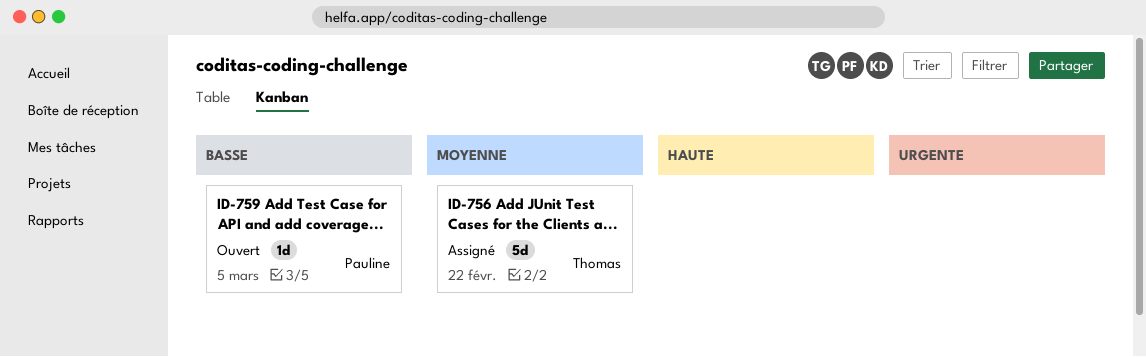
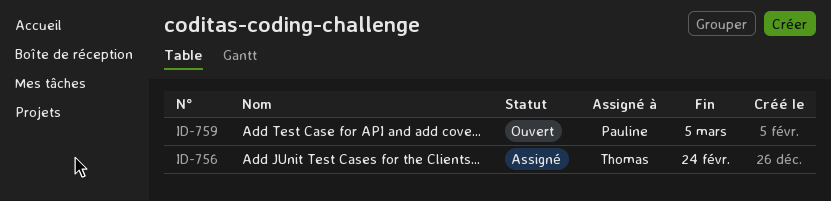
ID-756, due: Feb 22 -> Feb 24

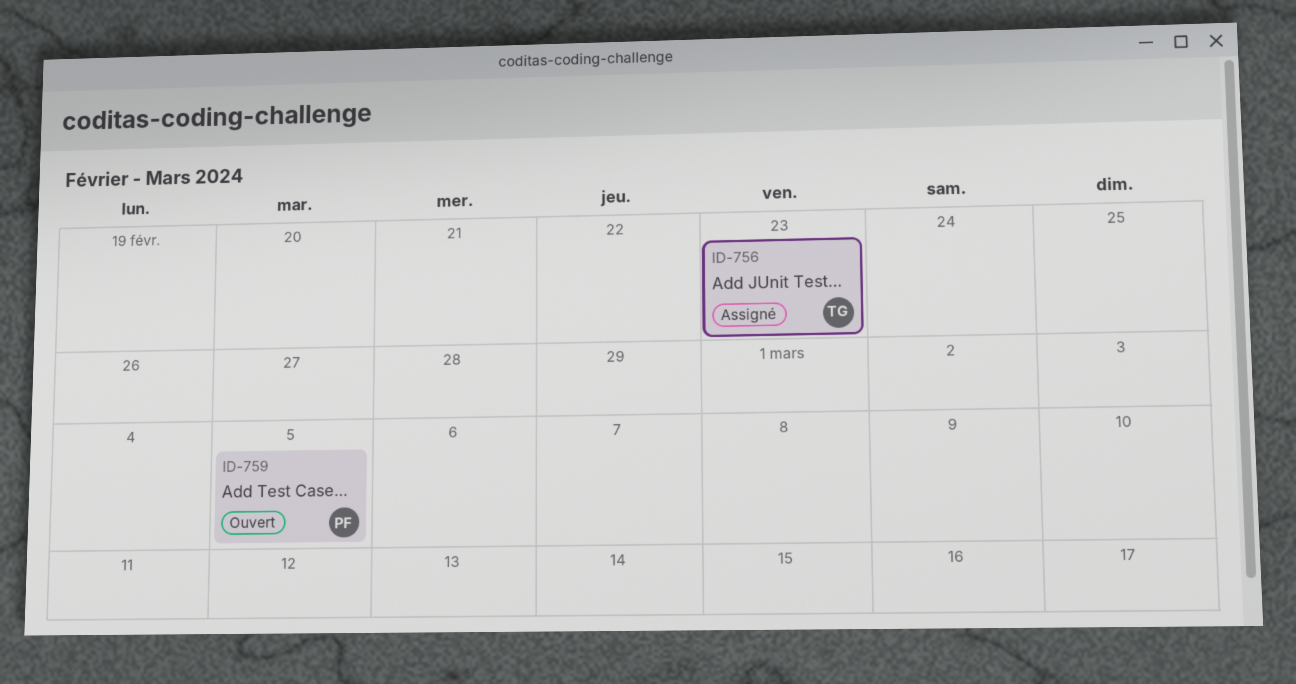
ID-756, due: Feb 24 -> Feb 23

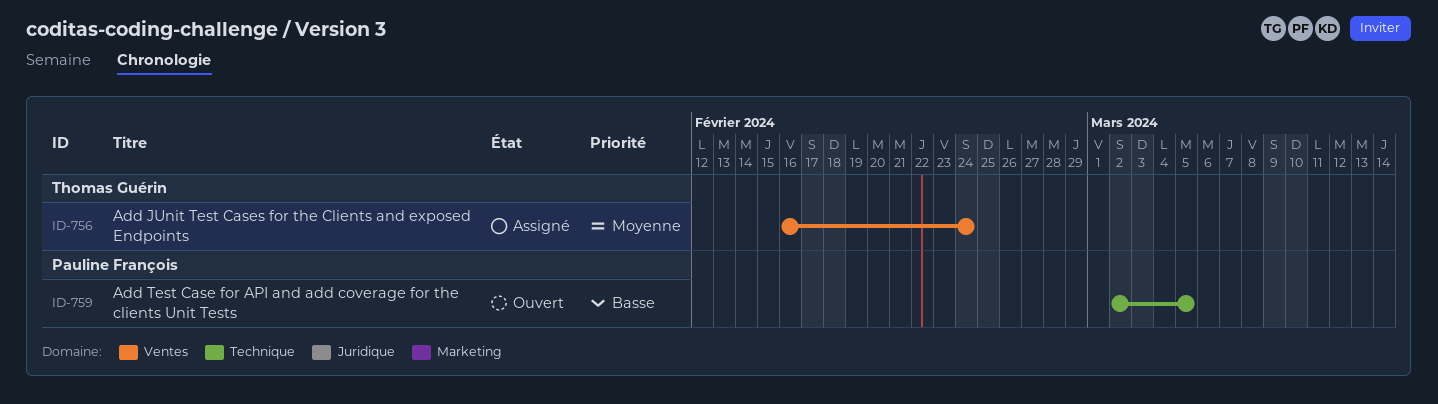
ID-756, due: Feb 23 -> Feb 24

